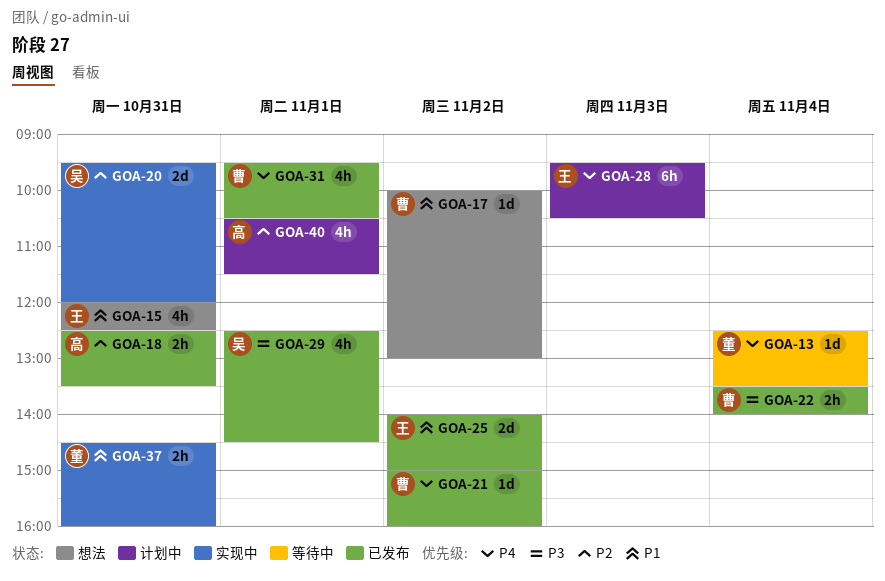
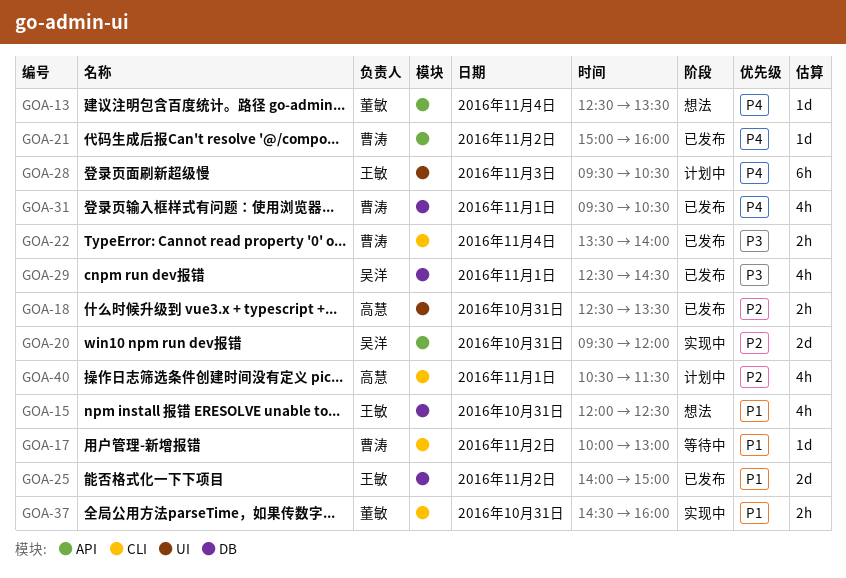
GOA-13, status: 等待中 -> 想法
GOA-17, status: 想法 -> 等待中

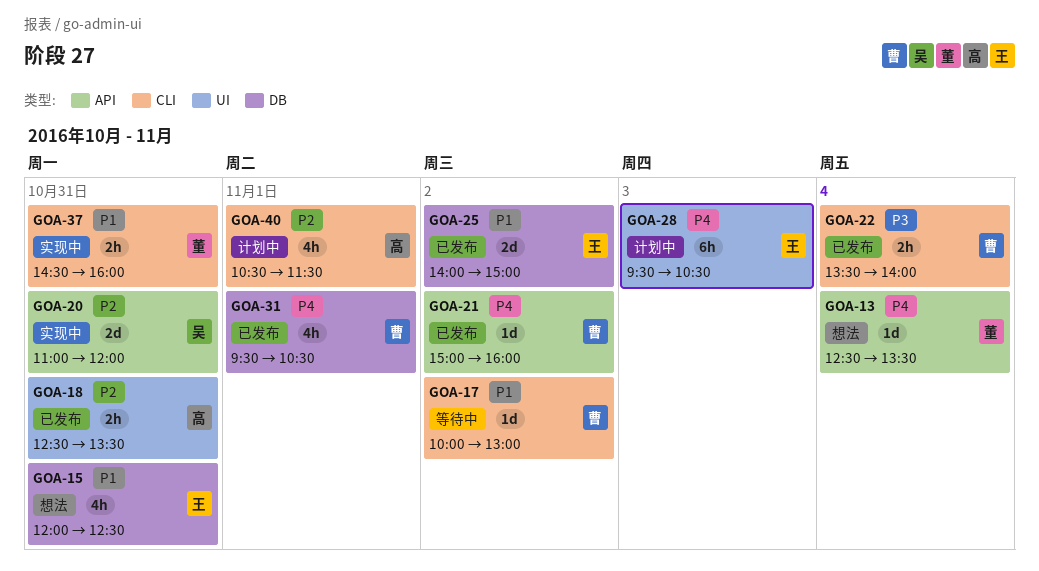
GOA-20, begins: 09:30 -> 11:00
GOA-29: present -> none

